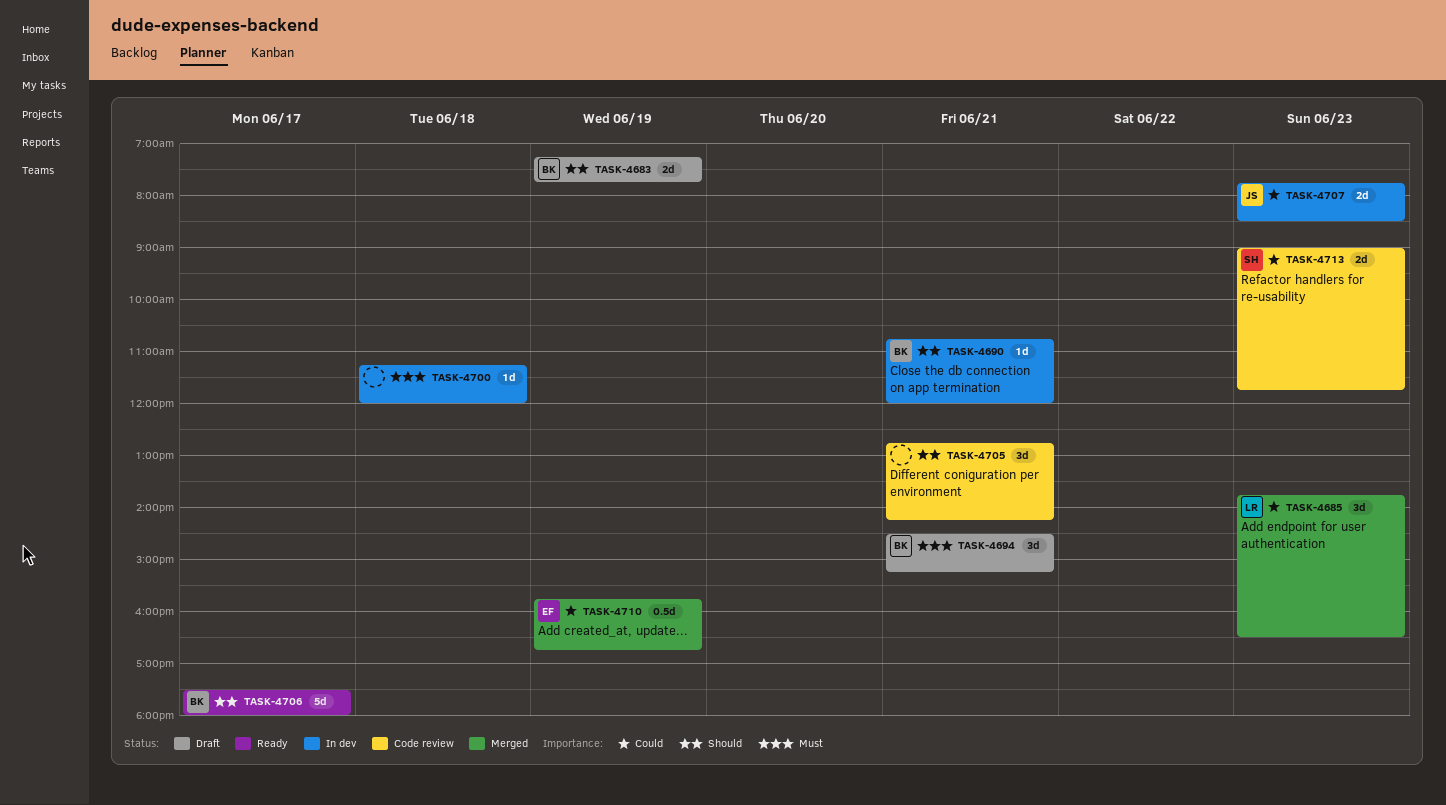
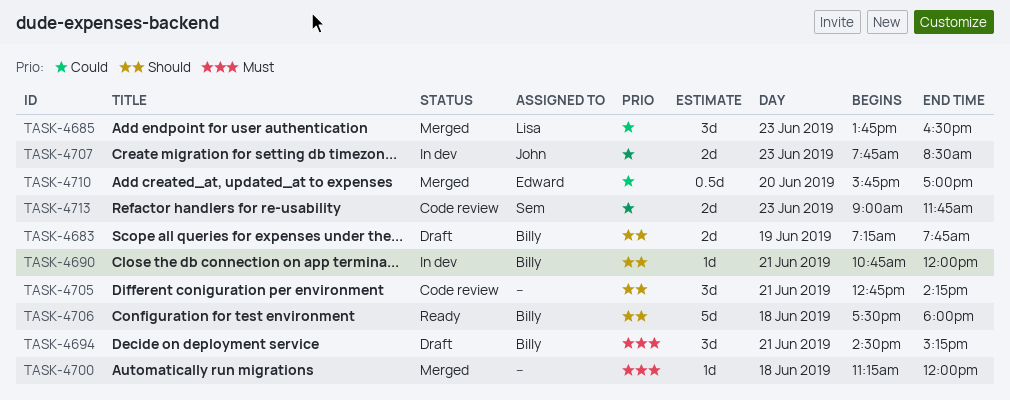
TASK-4700, status: In dev -> Merged
TASK-4706, day: Jun 17 -> Jun 18
TASK-4710, day: Jun 19 -> Jun 20
TASK-4710, ends: 16:45 -> 17:00

